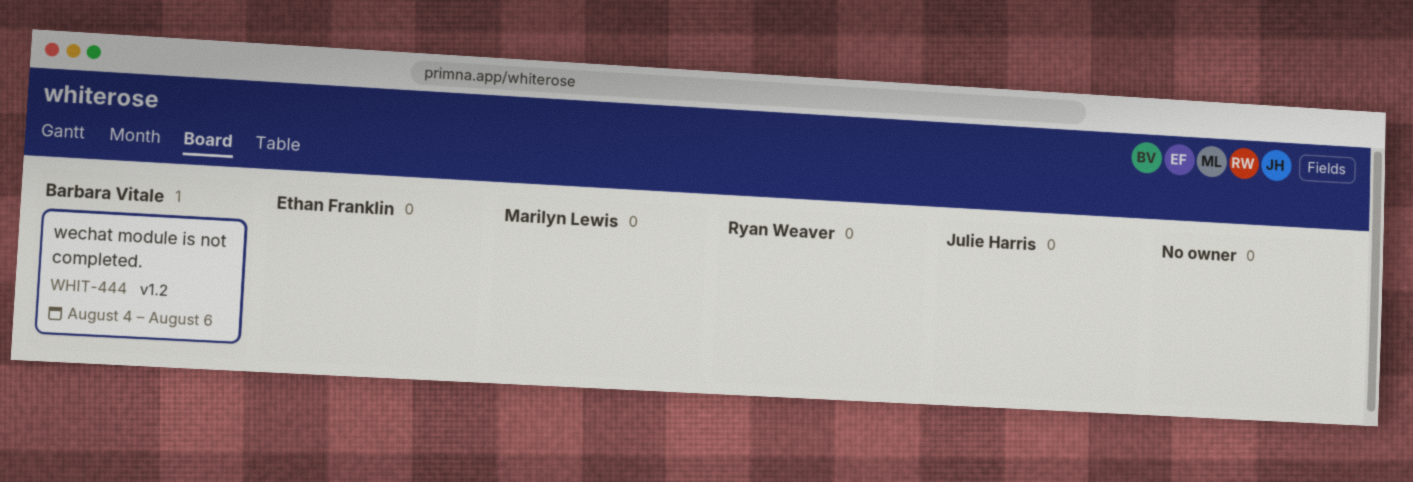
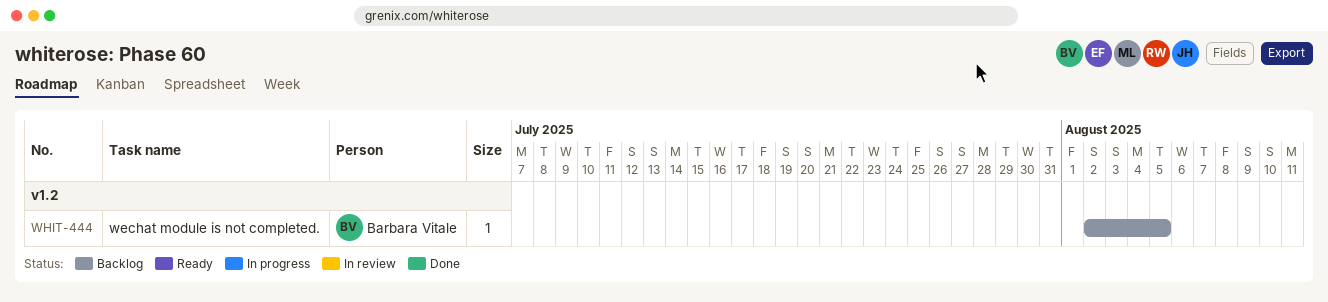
WHIT-444, start: Aug 4 -> Aug 2
WHIT-444, due: Aug 6 -> Aug 5

